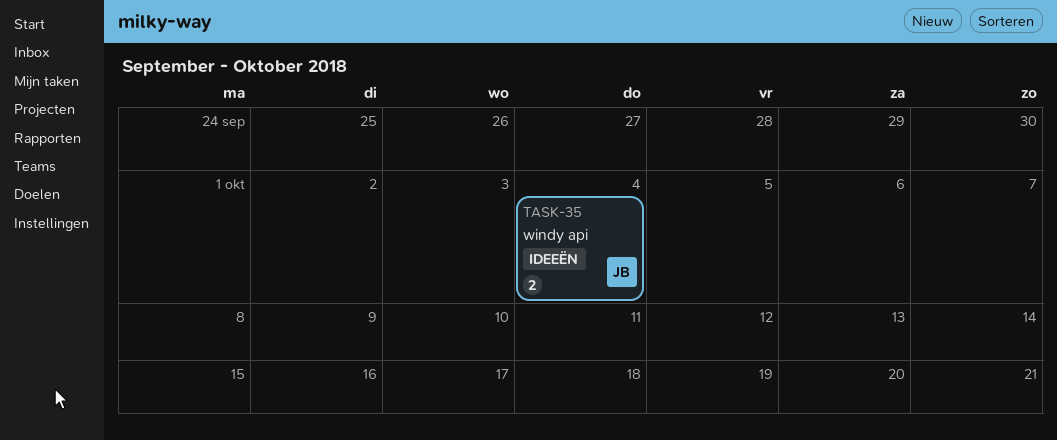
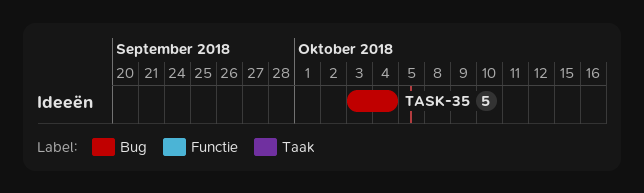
TASK-35, estimate: 2 -> 5

